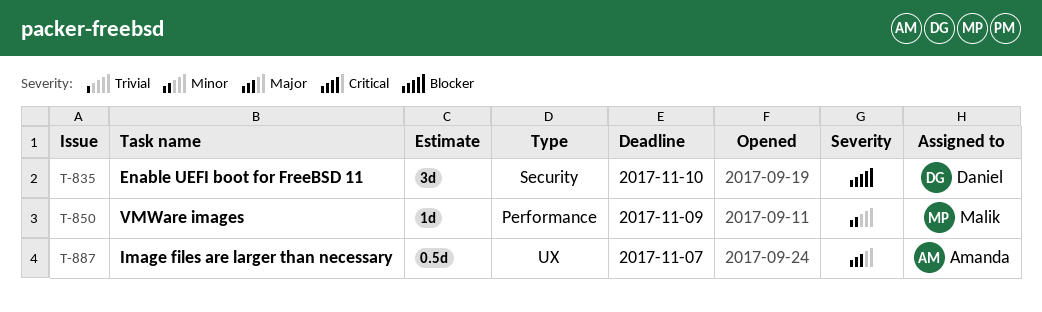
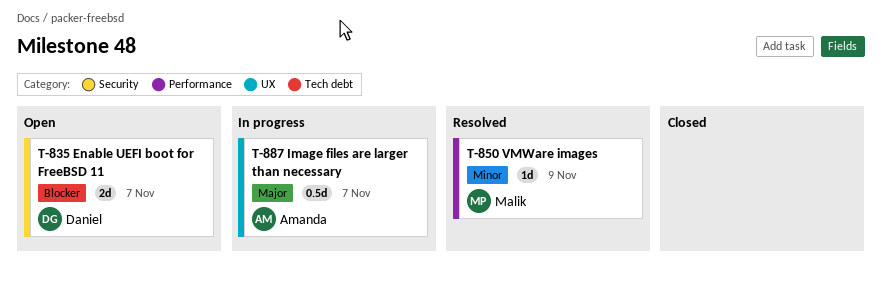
T-835, estimate: 3d -> 2d
T-835, due: Nov 10 -> Nov 7

